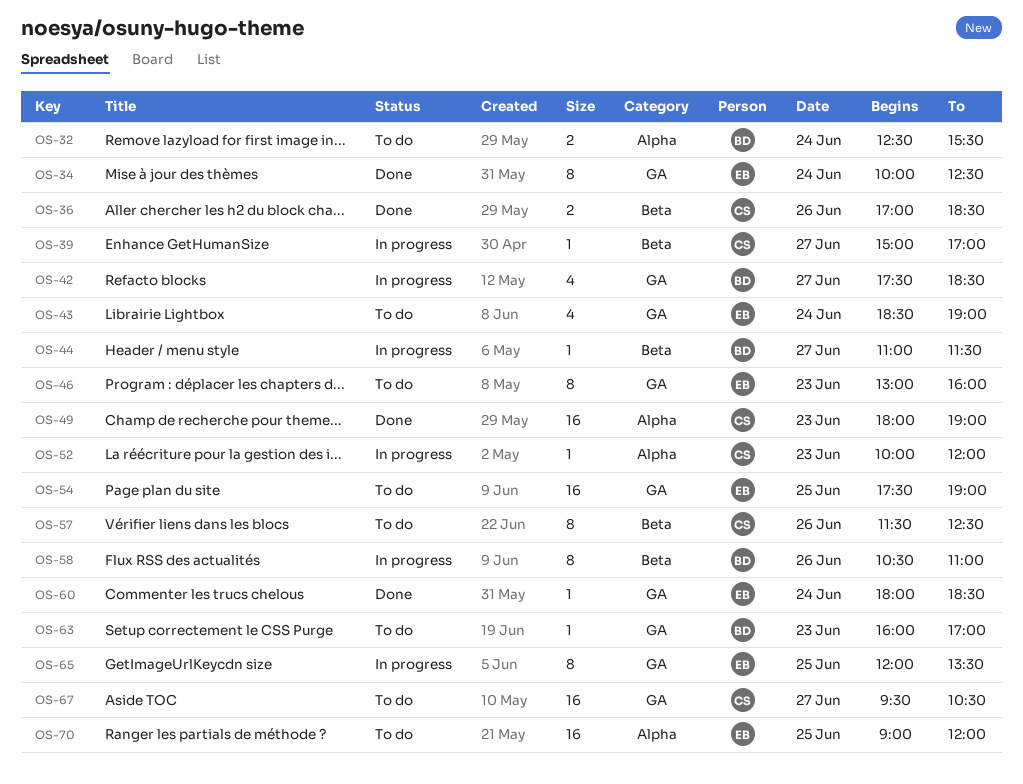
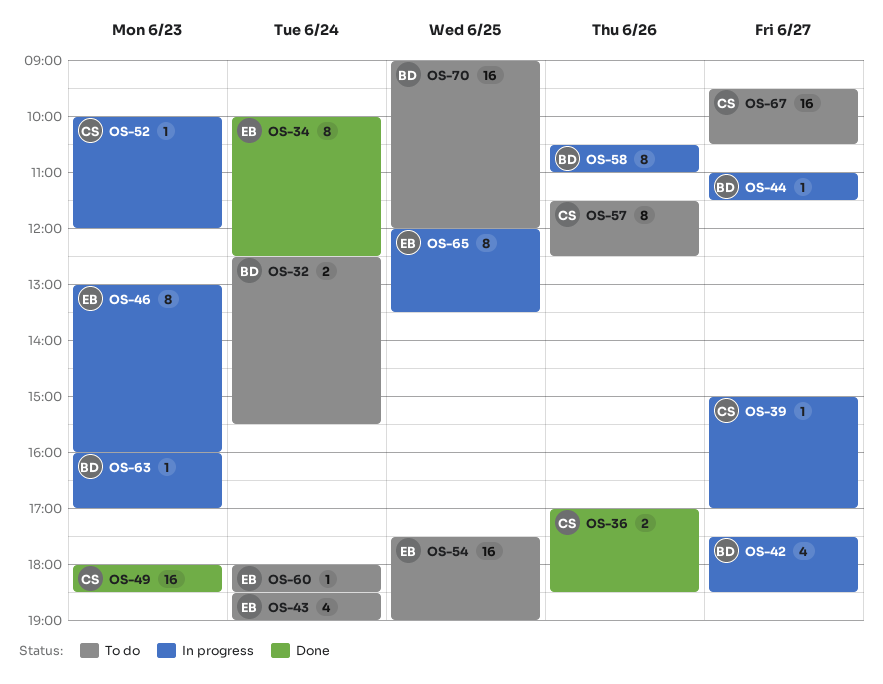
OS-46, status: To do -> In progress
OS-49, ends: 19:00 -> 18:30
OS-60, status: Done -> To do
OS-63, status: To do -> In progress
OS-70, owner: EB -> BD

